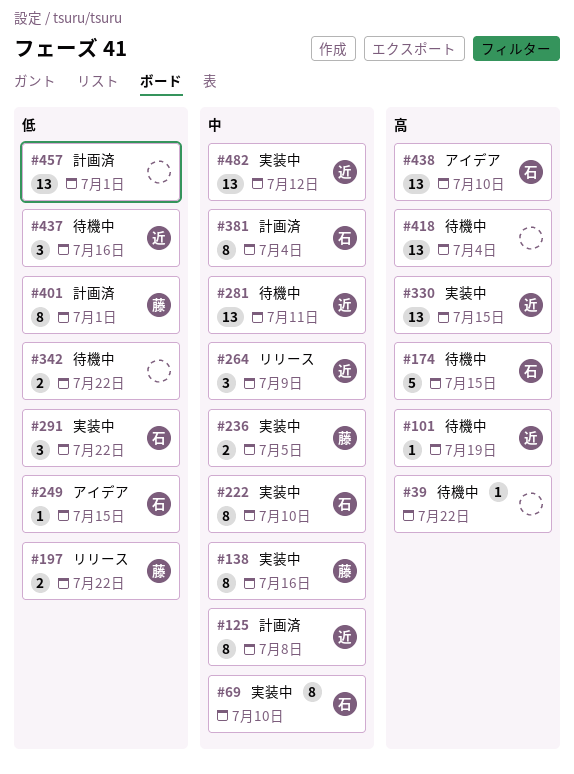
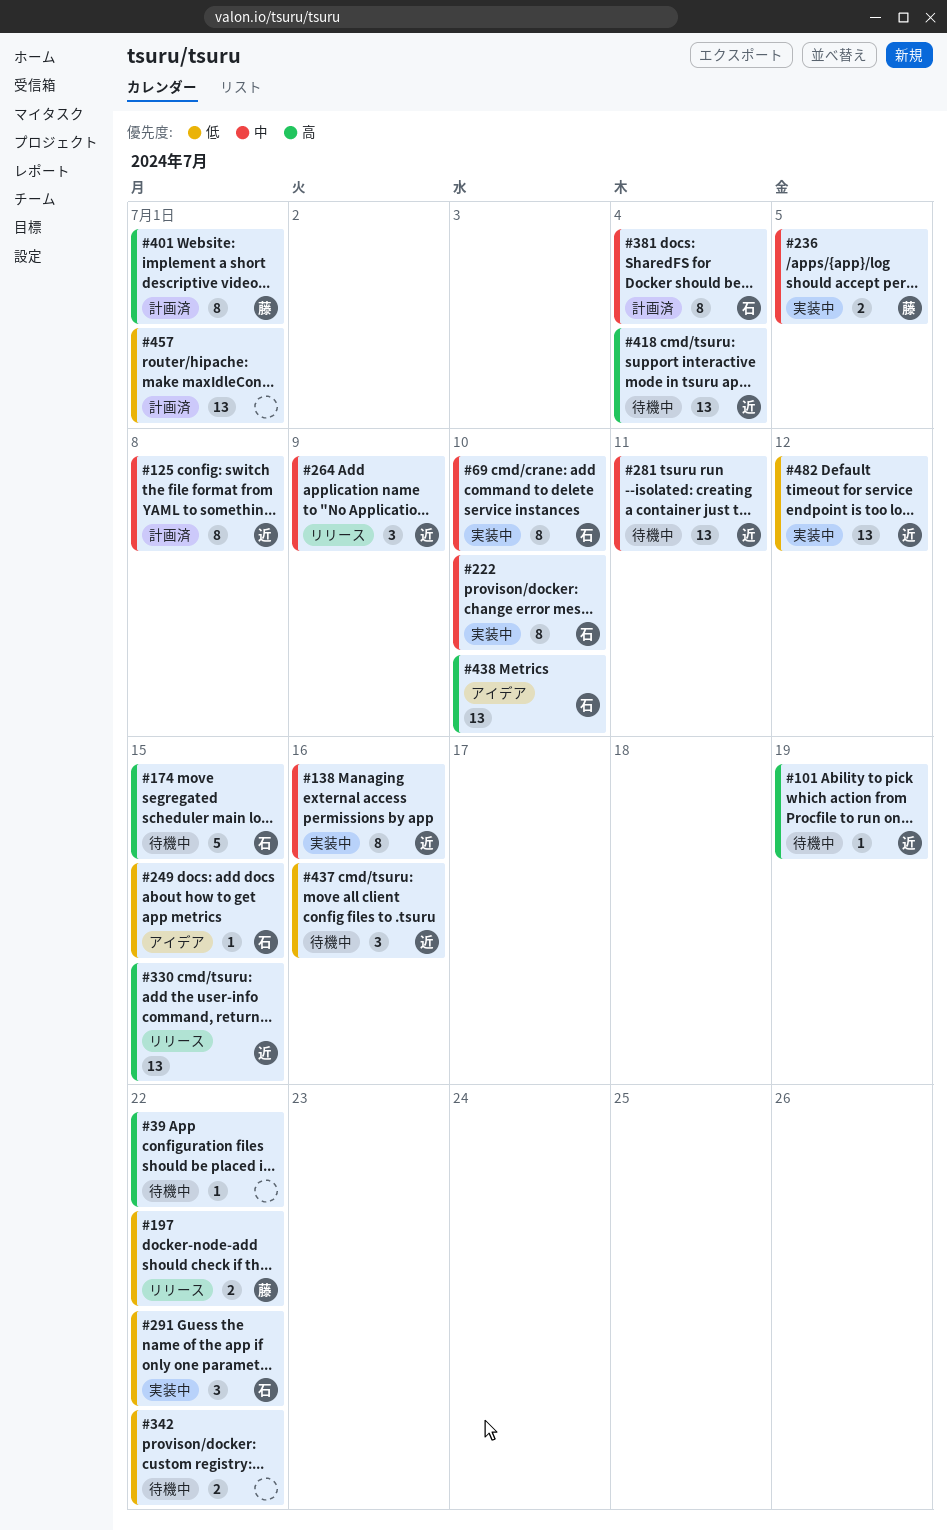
#138, owner: 藤 -> 近
#330, status: 実装中 -> リリース
#401, priority: 低 -> 高
#418, owner: none -> 近
#482, priority: 中 -> 低

